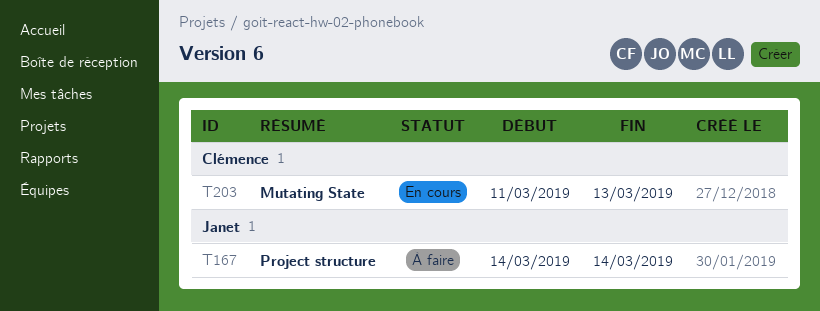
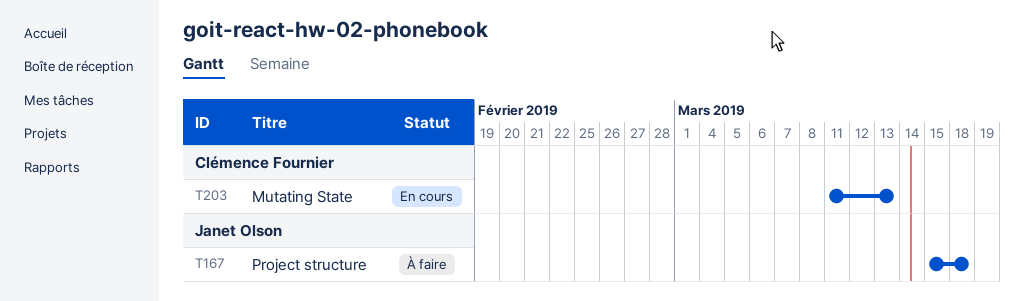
T167, start: Mar 14 -> Mar 15
T167, due: Mar 14 -> Mar 18

